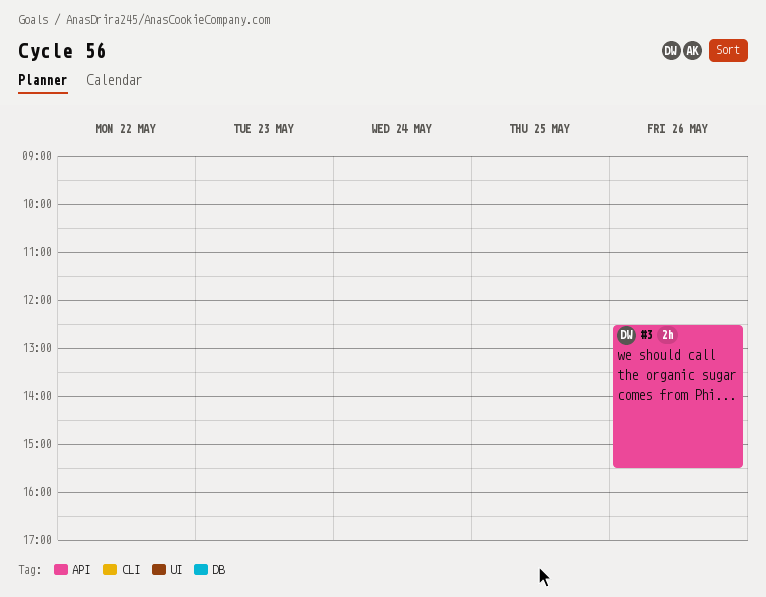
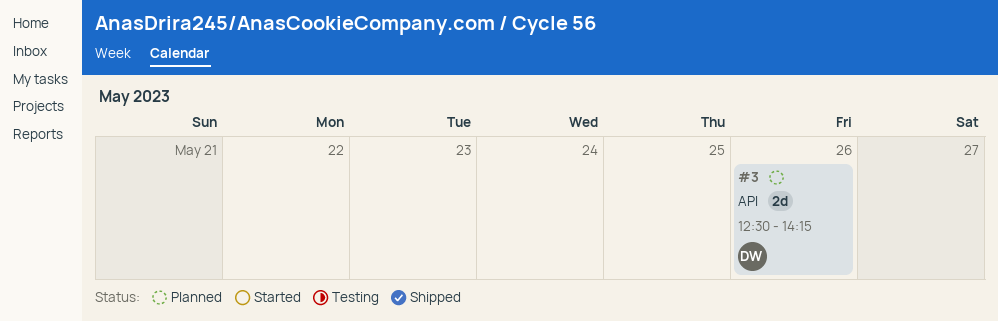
#3, estimate: 2h -> 2d
#3, ends: 15:30 -> 14:15

